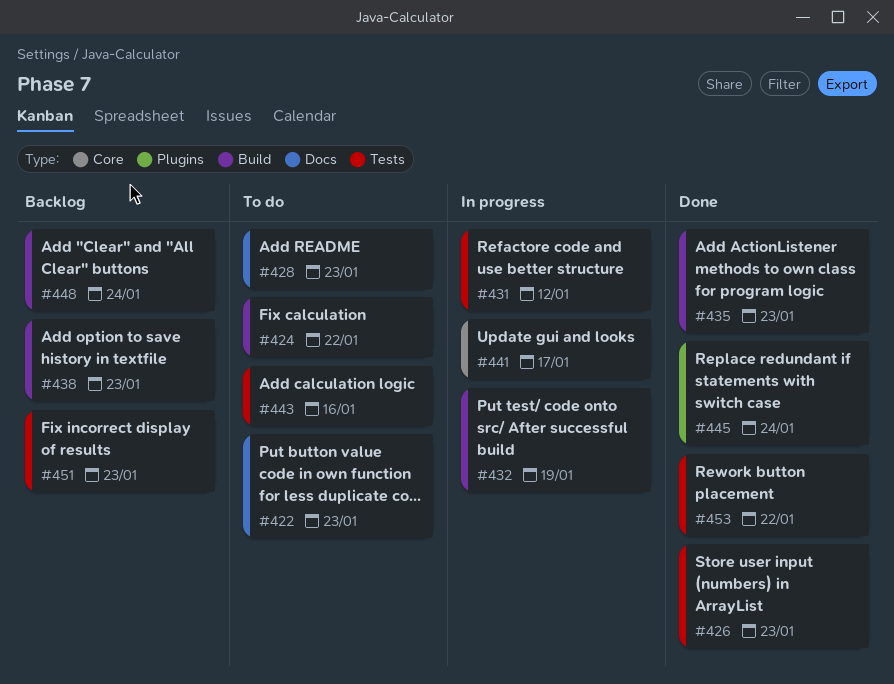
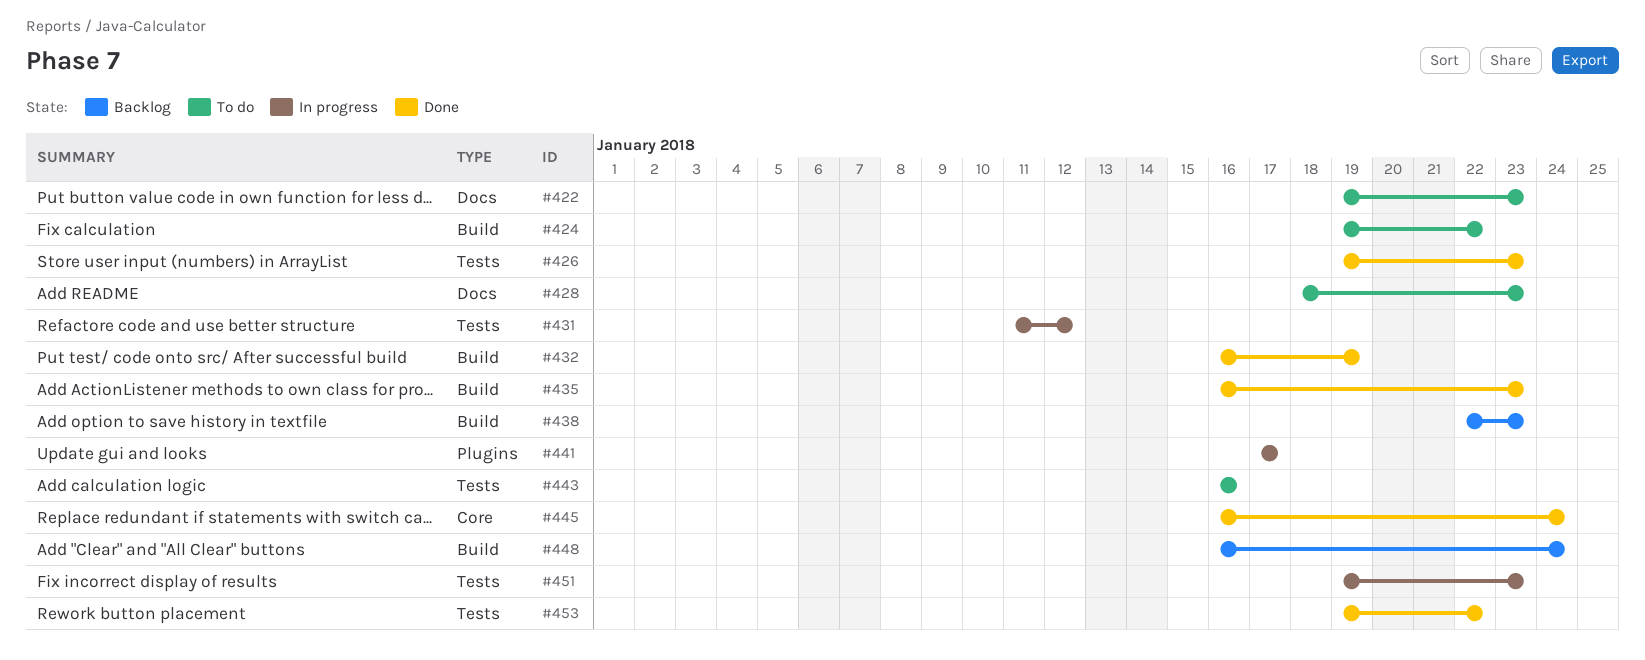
#432, status: In progress -> Done
#441, label: Core -> Plugins
#445, label: Plugins -> Core
#451, status: Backlog -> In progress

